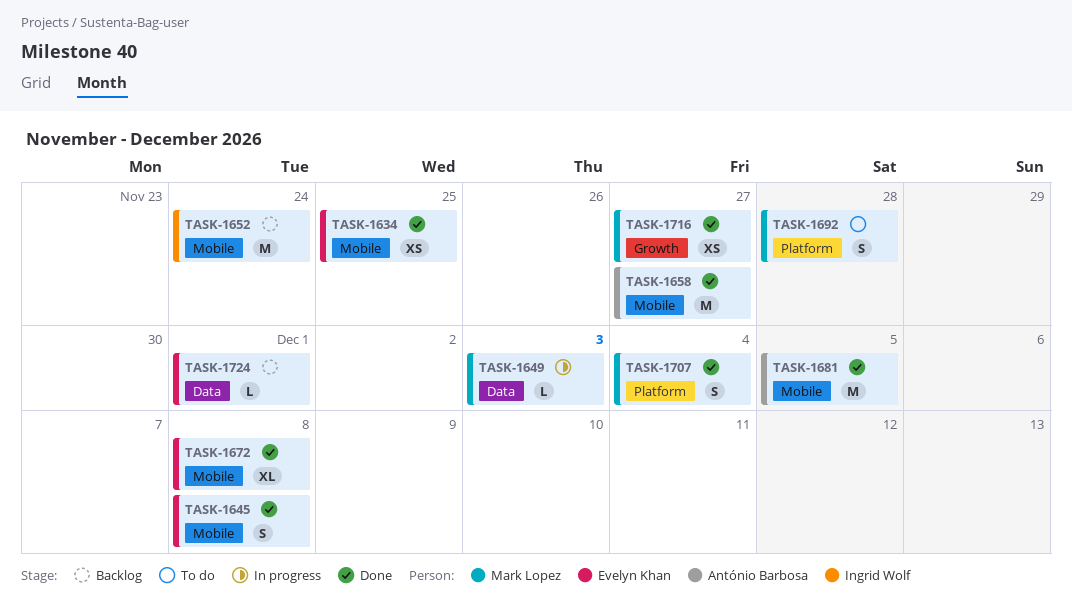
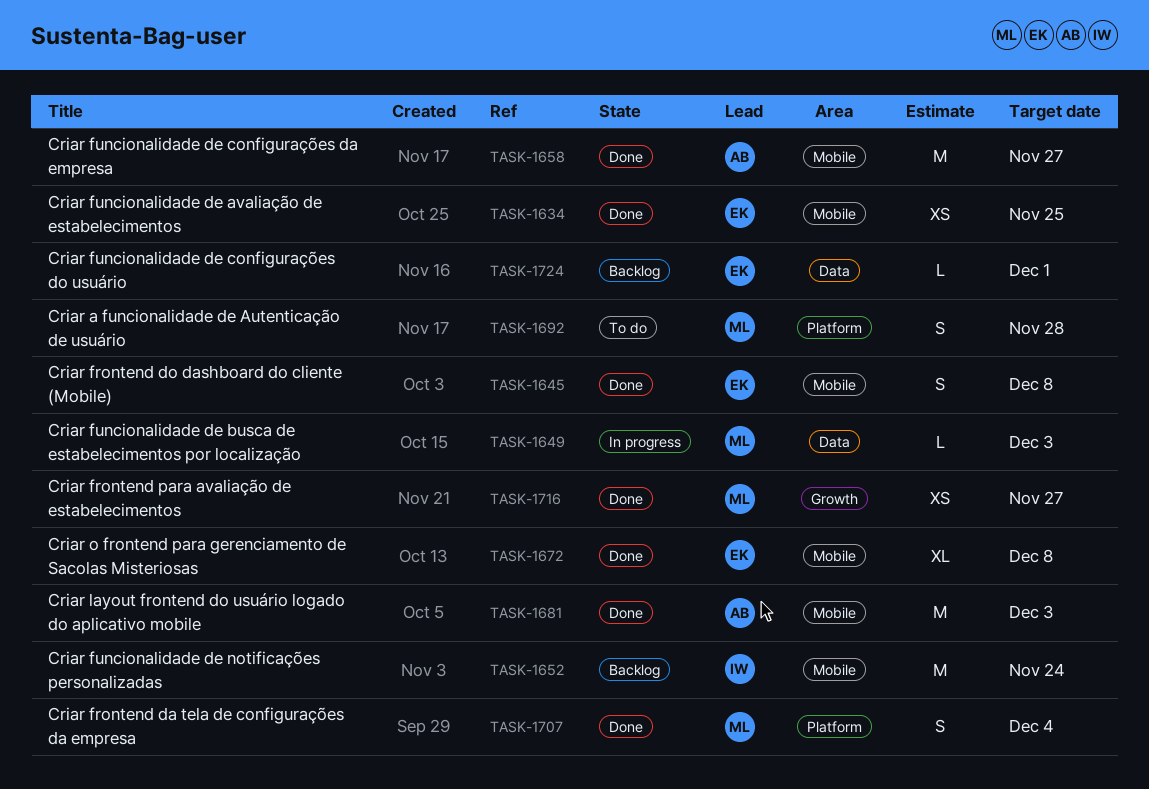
TASK-1681, due: Dec 5 -> Dec 3

